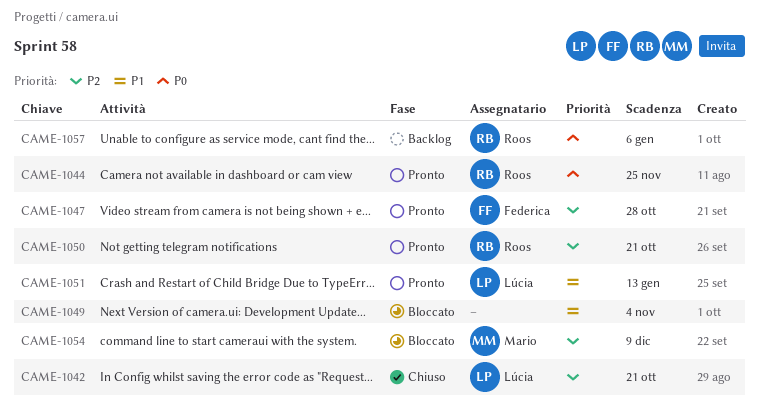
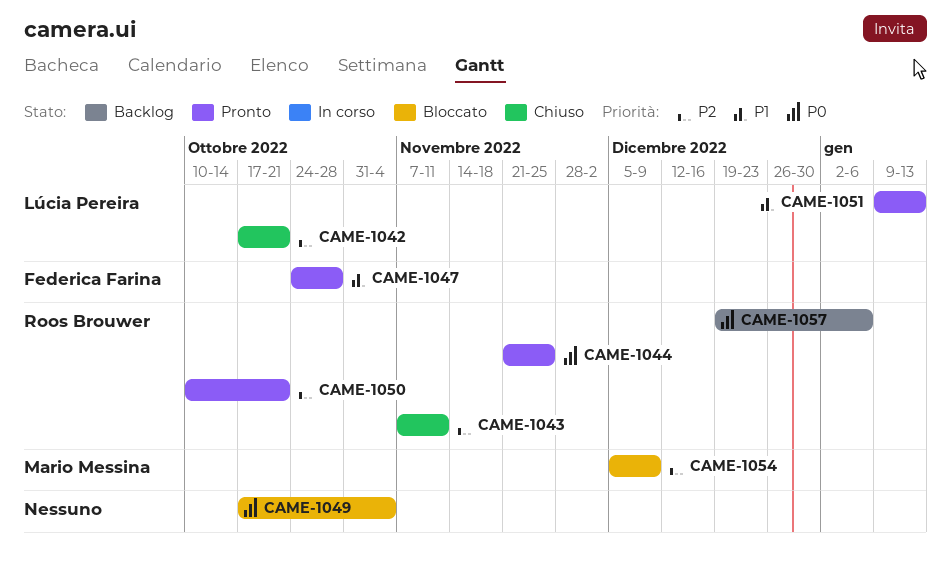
CAME-1043: none -> present
CAME-1047, priority: P2 -> P1
CAME-1049, priority: P1 -> P0

